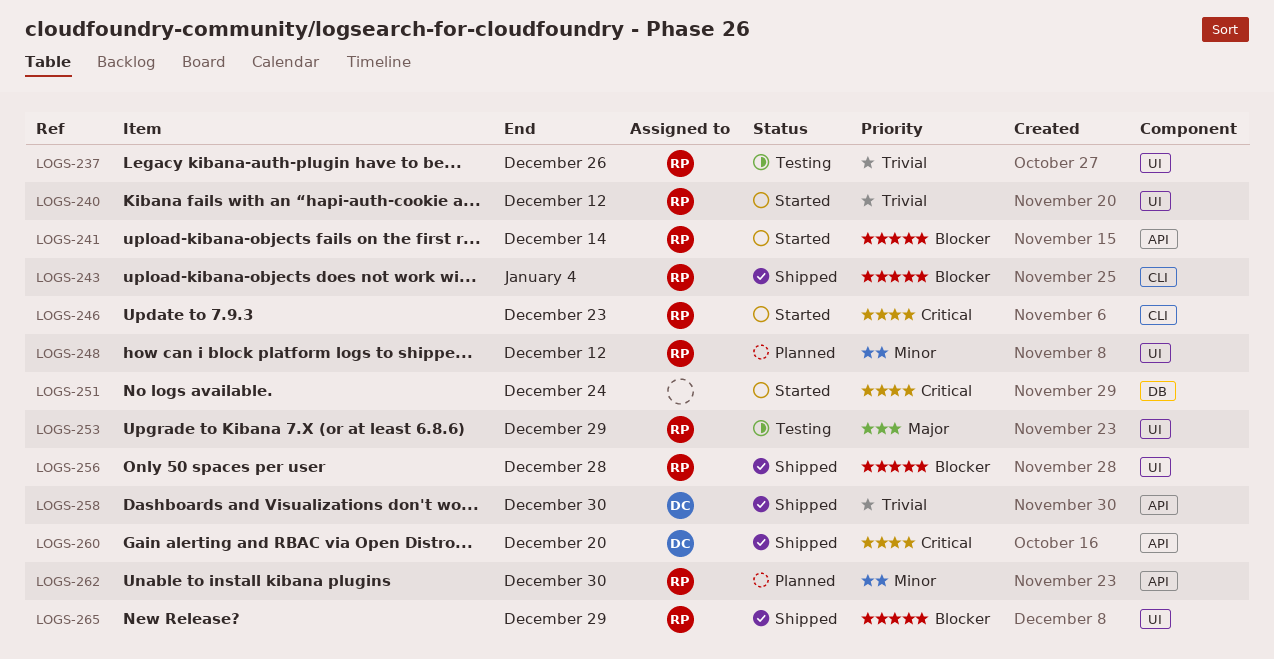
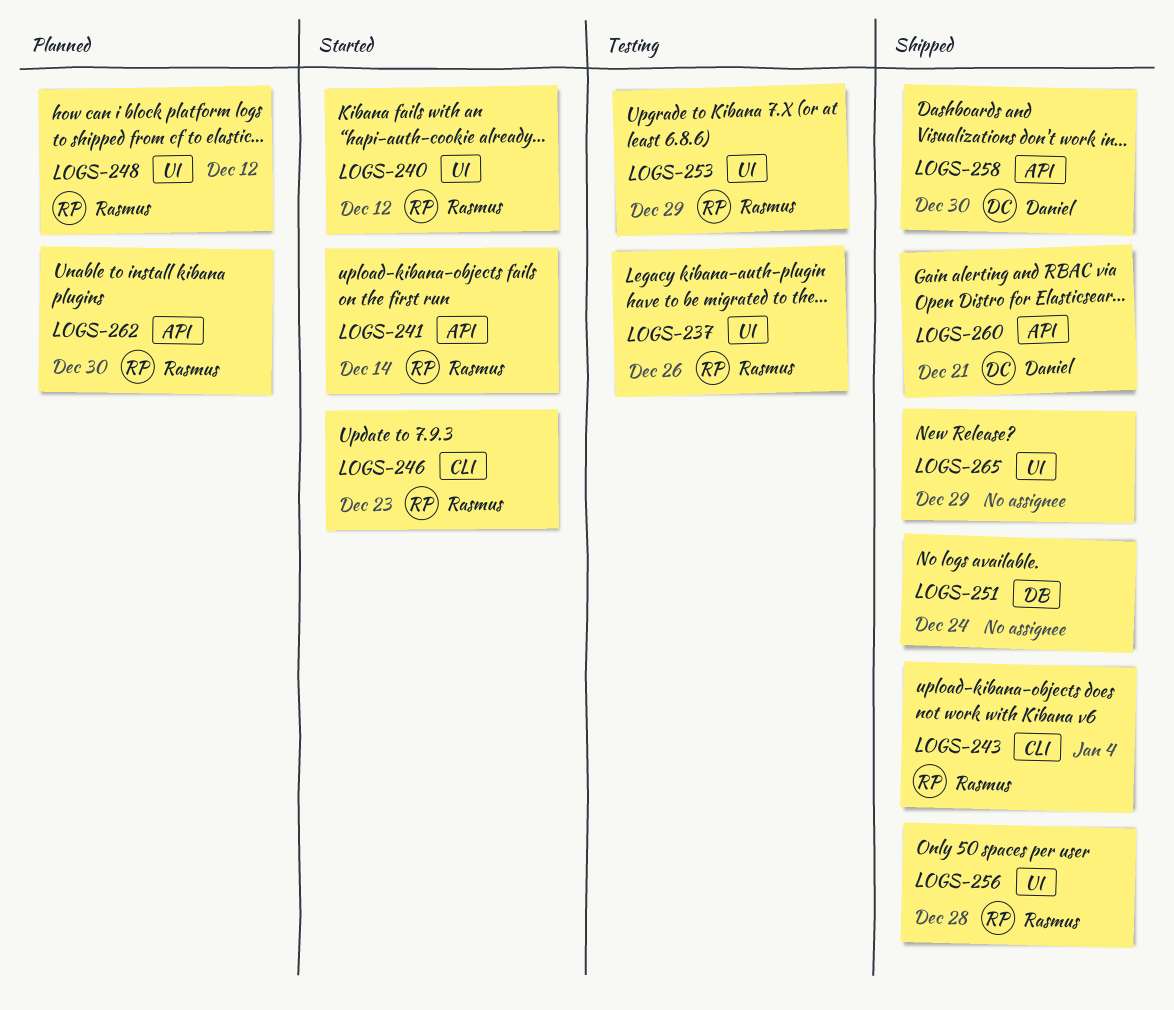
LOGS-251, status: Started -> Shipped
LOGS-260, due: Dec 20 -> Dec 21
LOGS-265, owner: Rasmus -> none

